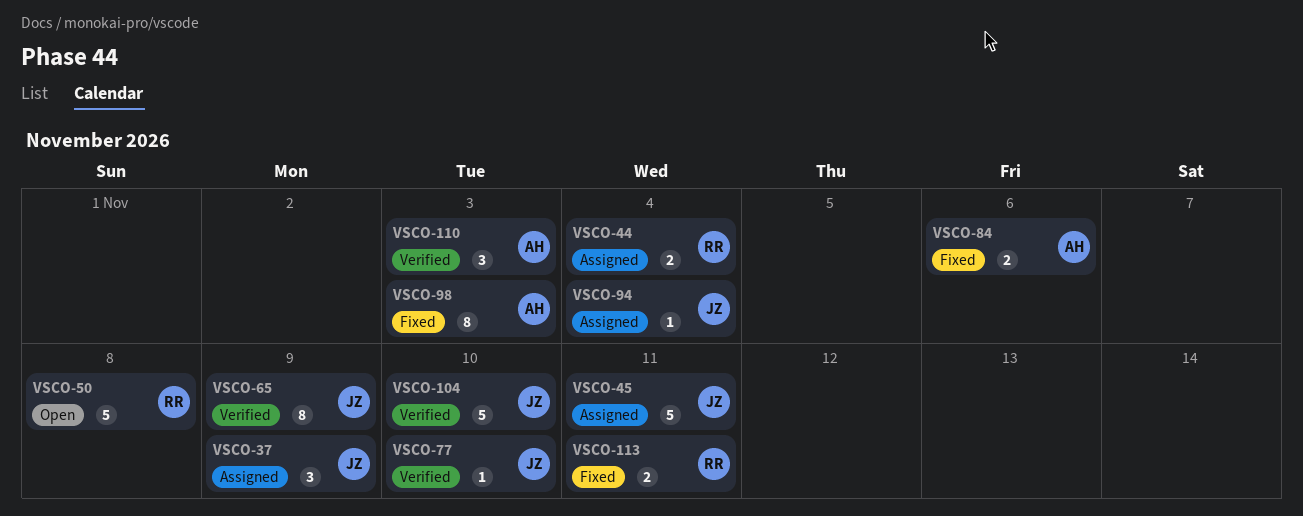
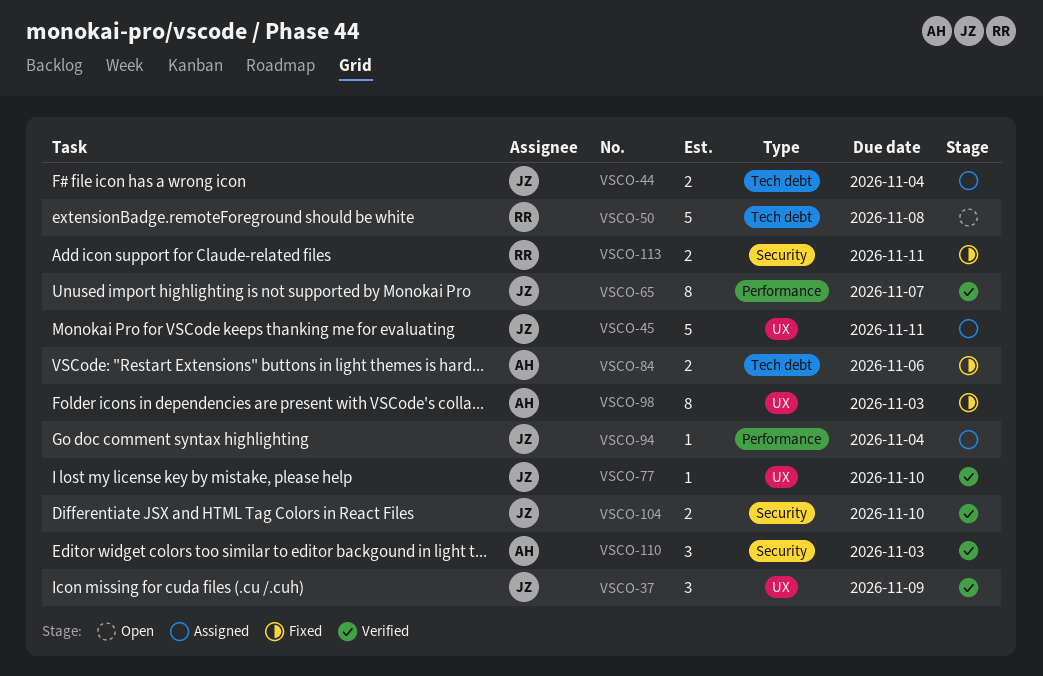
VSCO-37, status: Assigned -> Verified
VSCO-44, owner: RR -> JZ
VSCO-65, due: Nov 9 -> Nov 7
VSCO-104, estimate: 5 -> 2

